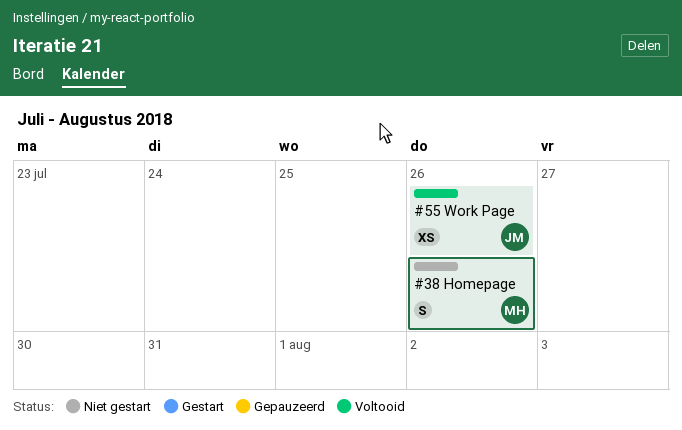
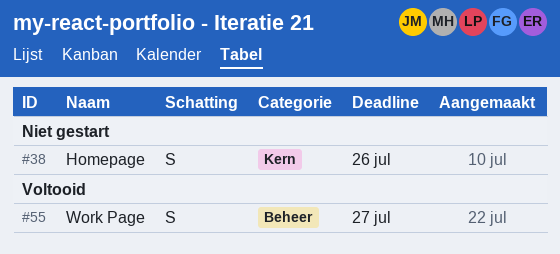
#55, estimate: XS -> S
#55, due: Jul 26 -> Jul 27

